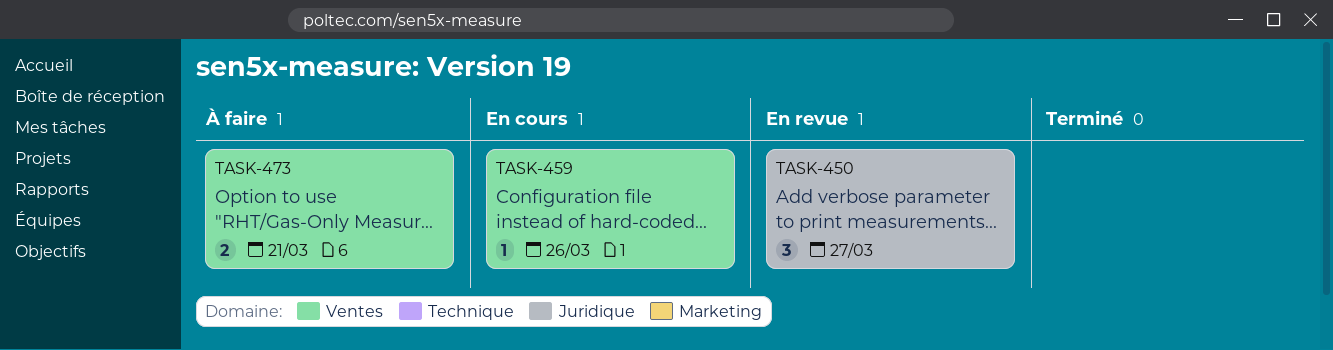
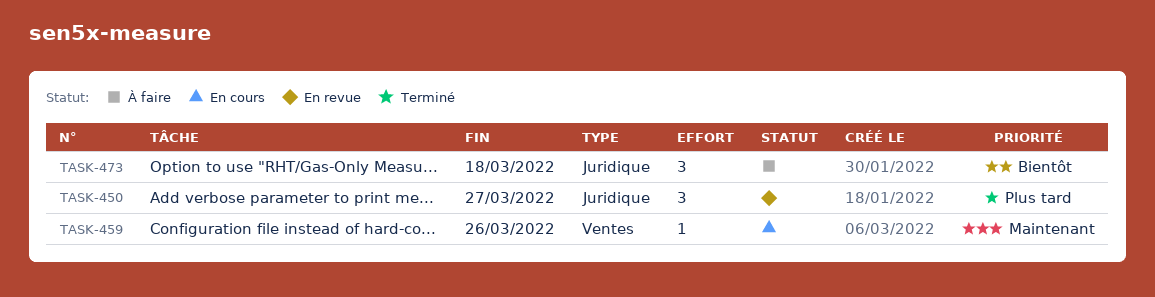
TASK-473, label: Ventes -> Juridique
TASK-473, estimate: 2 -> 3
TASK-473, due: Mar 21 -> Mar 18

